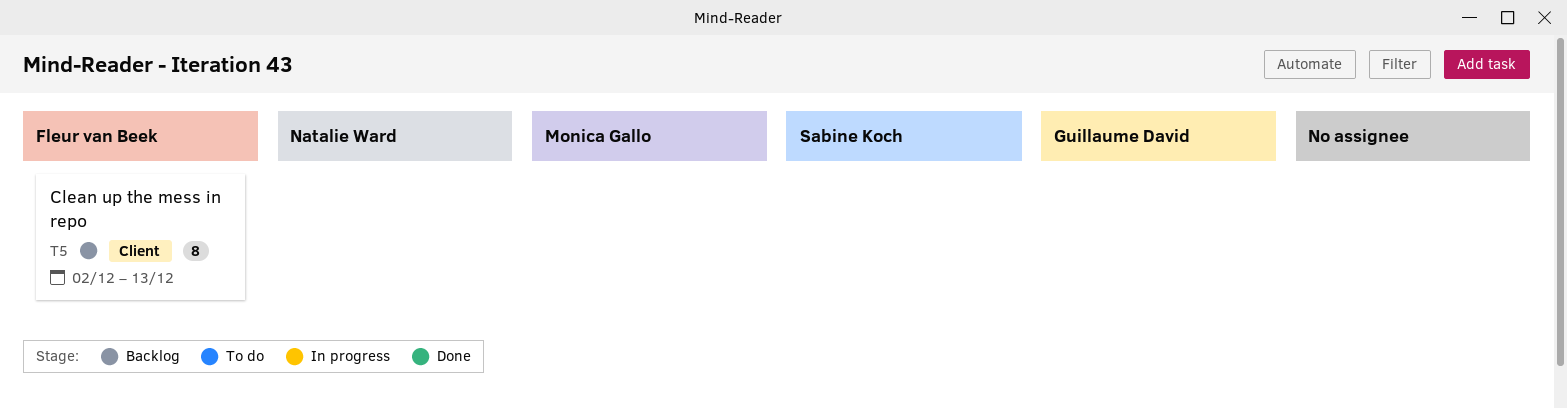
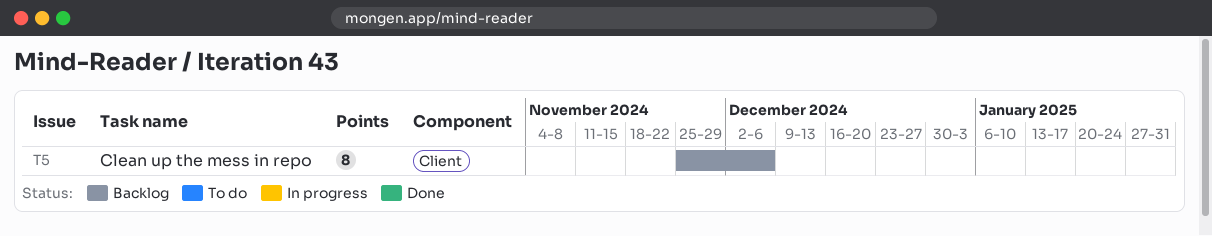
T5, start: Dec 2 -> Nov 25
T5, due: Dec 13 -> Dec 6

